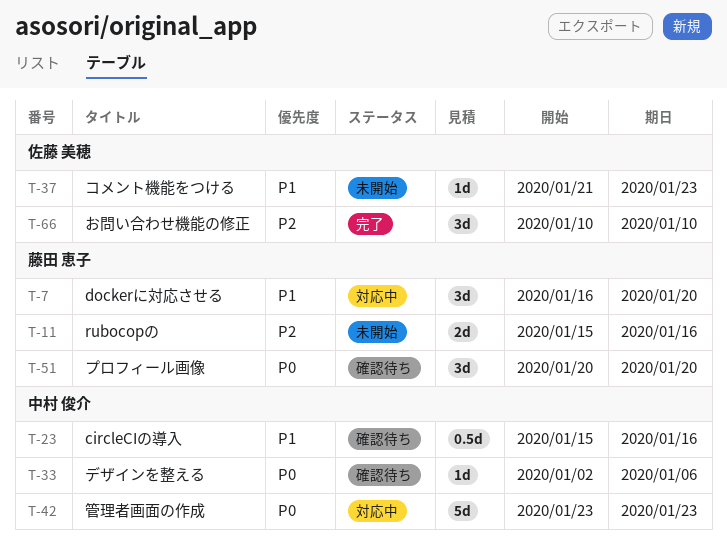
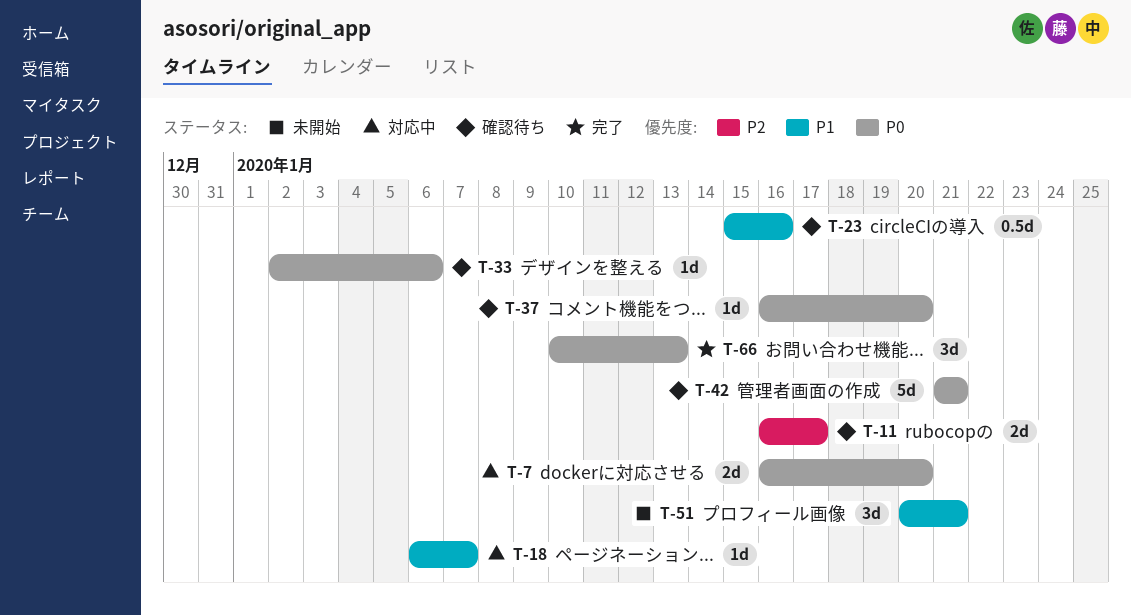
T-7, priority: P1 -> P0
T-7, estimate: 3d -> 2d
T-11, status: 未開始 -> 確認待ち
T-11, start: Jan 15 -> Jan 16
T-11, due: Jan 16 -> Jan 17
T-18: none -> present
T-37, status: 未開始 -> 確認待ち
T-37, priority: P1 -> P0
T-37, start: Jan 21 -> Jan 16
T-37, due: Jan 23 -> Jan 20
T-42, status: 対応中 -> 確認待ち
T-42, start: Jan 23 -> Jan 21
T-42, due: Jan 23 -> Jan 21
T-51, status: 確認待ち -> 未開始
T-51, priority: P0 -> P1
T-51, due: Jan 20 -> Jan 21
T-66, priority: P2 -> P0
T-66, due: Jan 10 -> Jan 13

